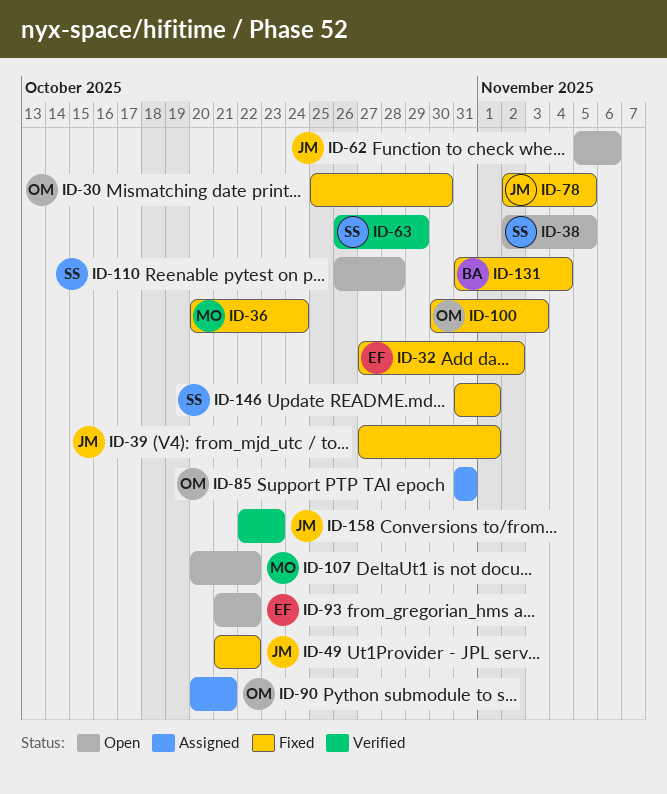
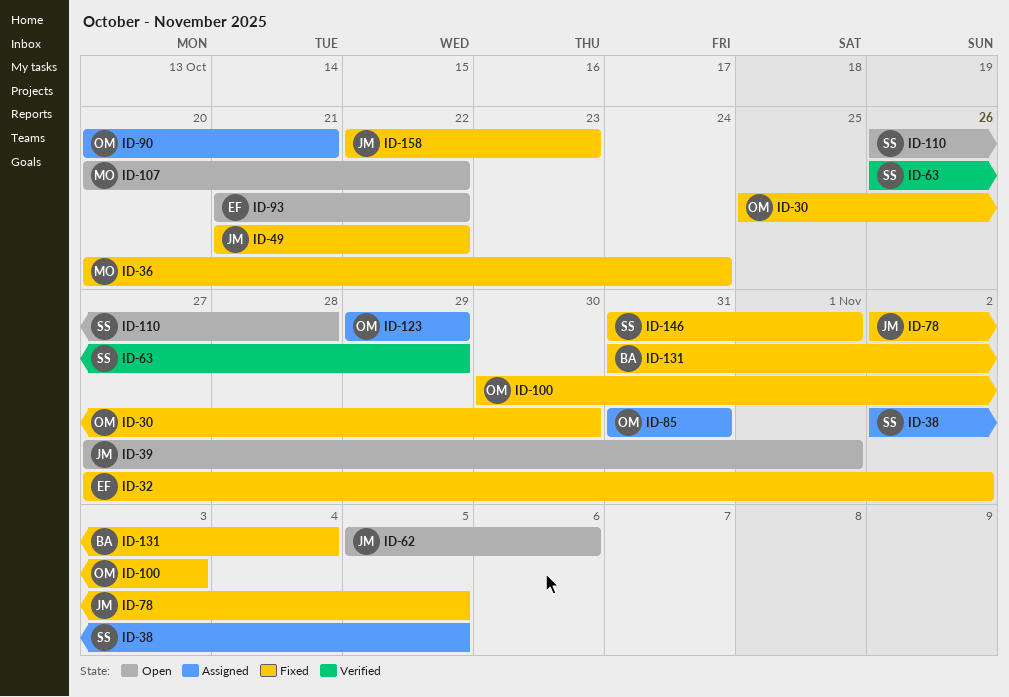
ID-38, status: Open -> Assigned
ID-39, status: Fixed -> Open
ID-123: none -> present
ID-158, status: Verified -> Fixed

